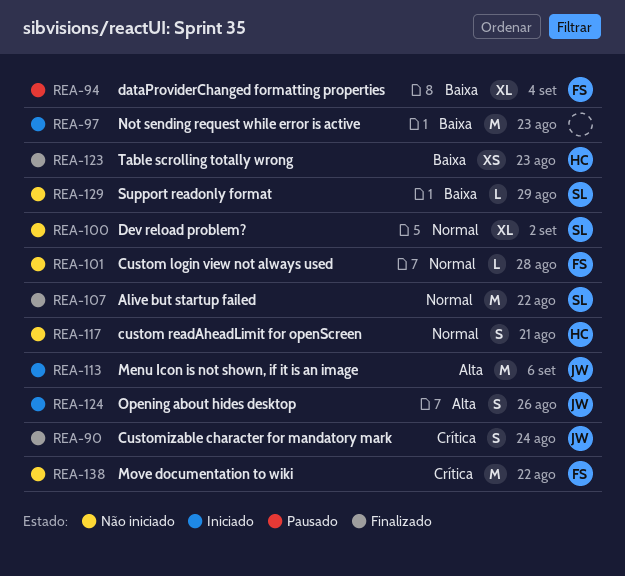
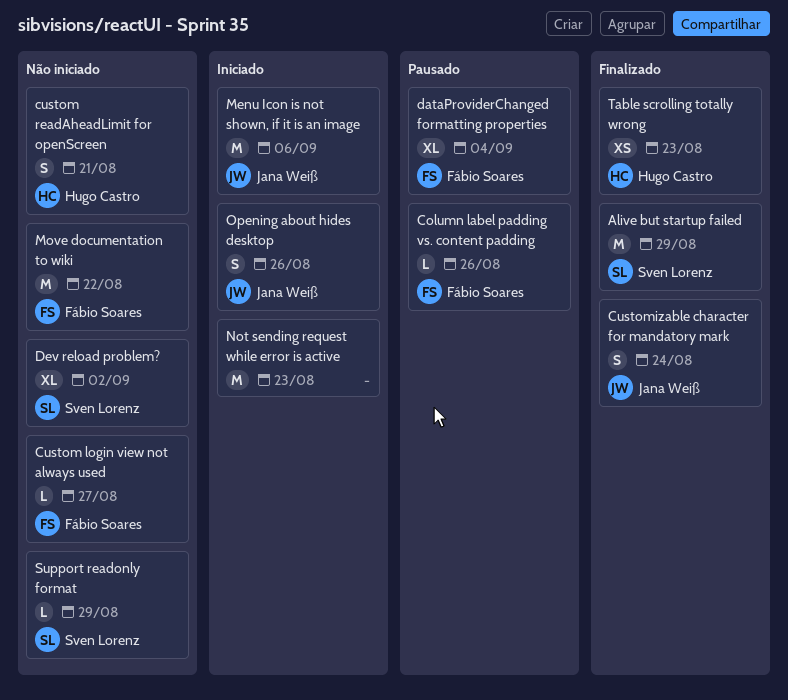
Alive but startup failed, due: Aug 22 -> Aug 29
Column label padding vs. content padding: none -> present
Custom login view not always used, due: Aug 28 -> Aug 27

